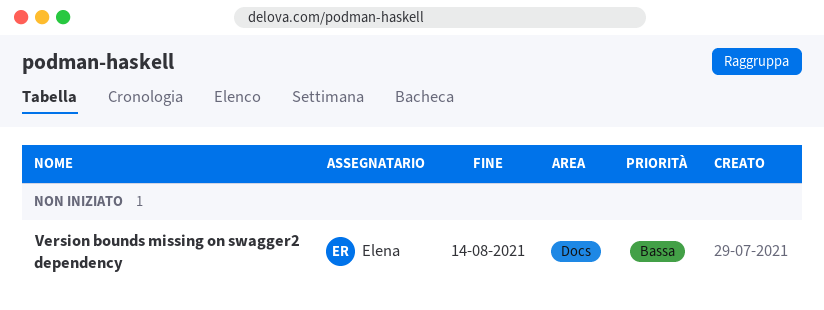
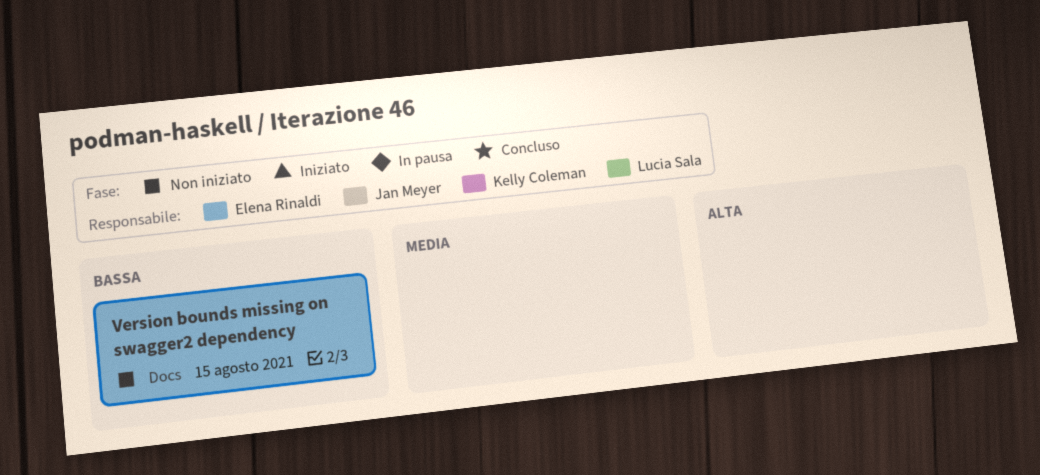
Version bounds missing on swagger2 dependency, due: Aug 14 -> Aug 15

